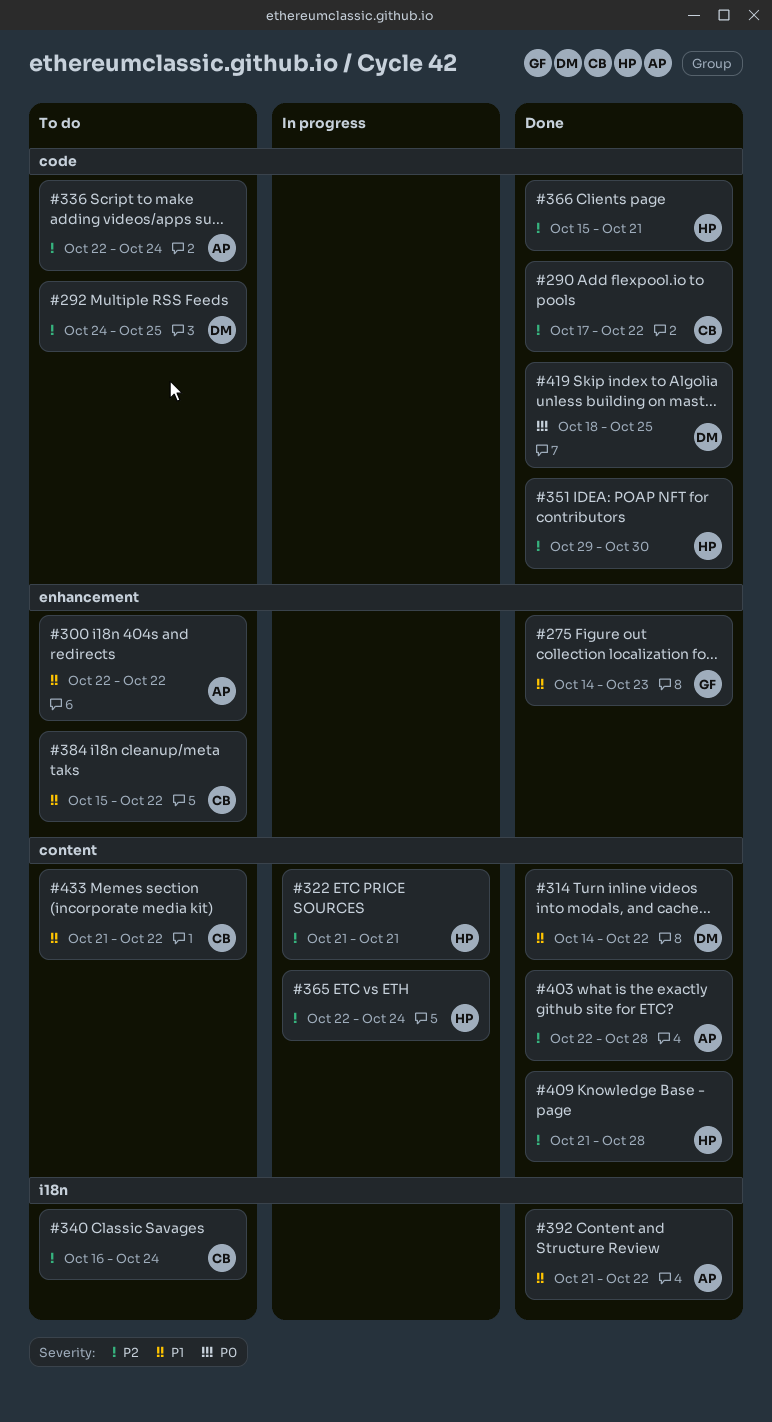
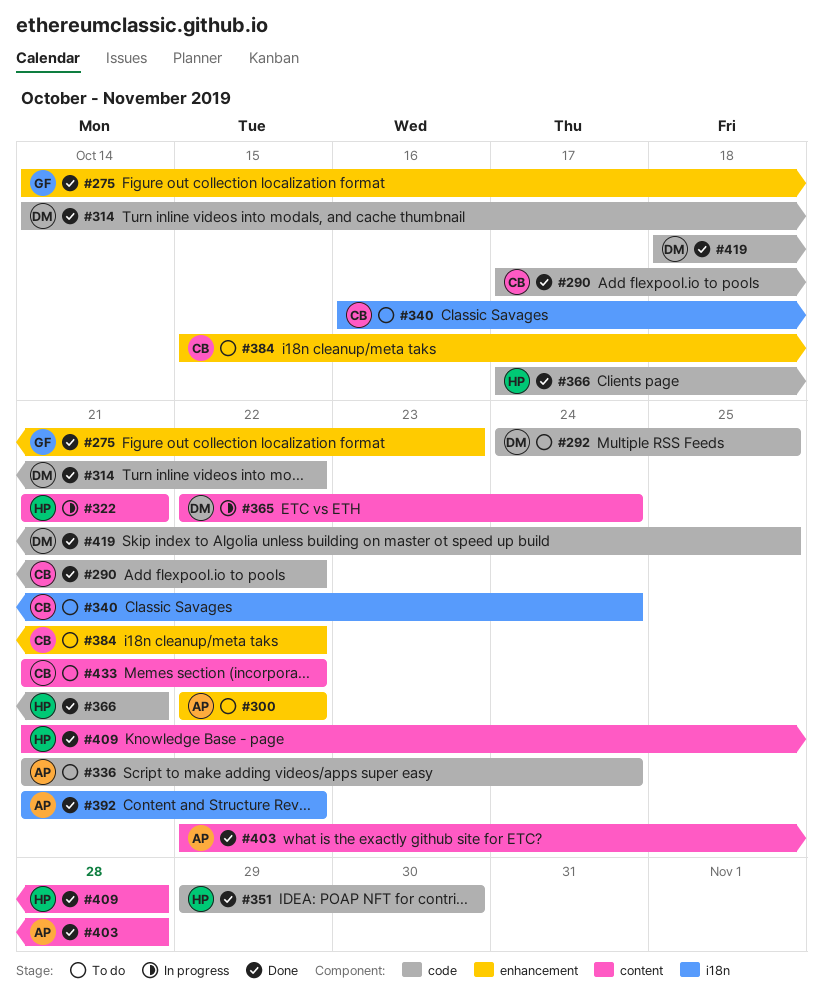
#314, label: content -> code
#336, start: Oct 22 -> Oct 21
#365, owner: HP -> DM
#366, start: Oct 15 -> Oct 17

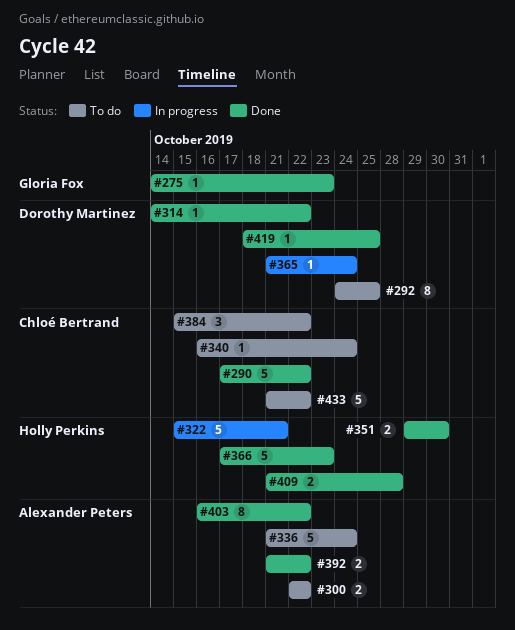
#322, start: Oct 21 -> Oct 15
#365, start: Oct 22 -> Oct 21
#366, due: Oct 21 -> Oct 23
#403, start: Oct 22 -> Oct 16
#403, due: Oct 28 -> Oct 22

